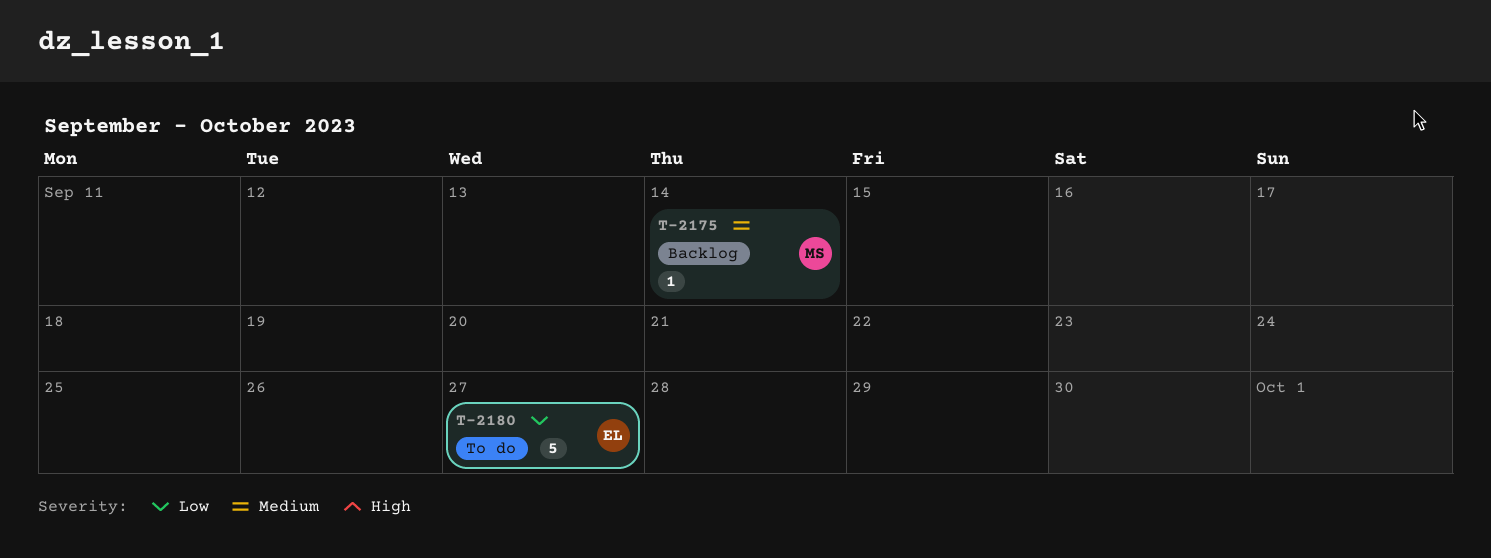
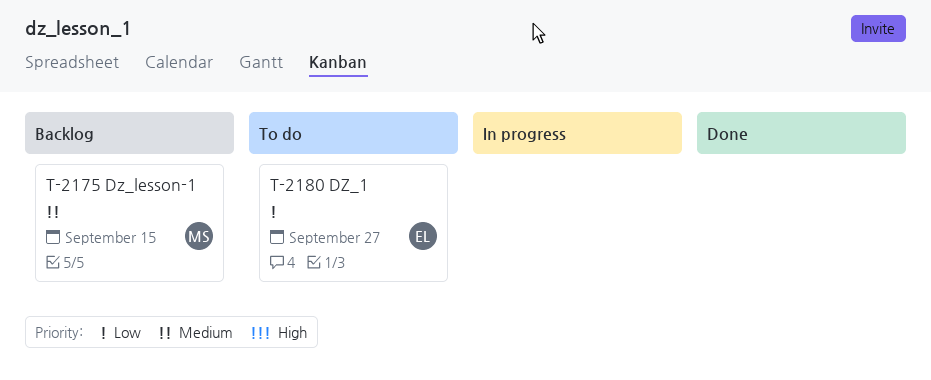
T-2175, due: Sep 14 -> Sep 15

